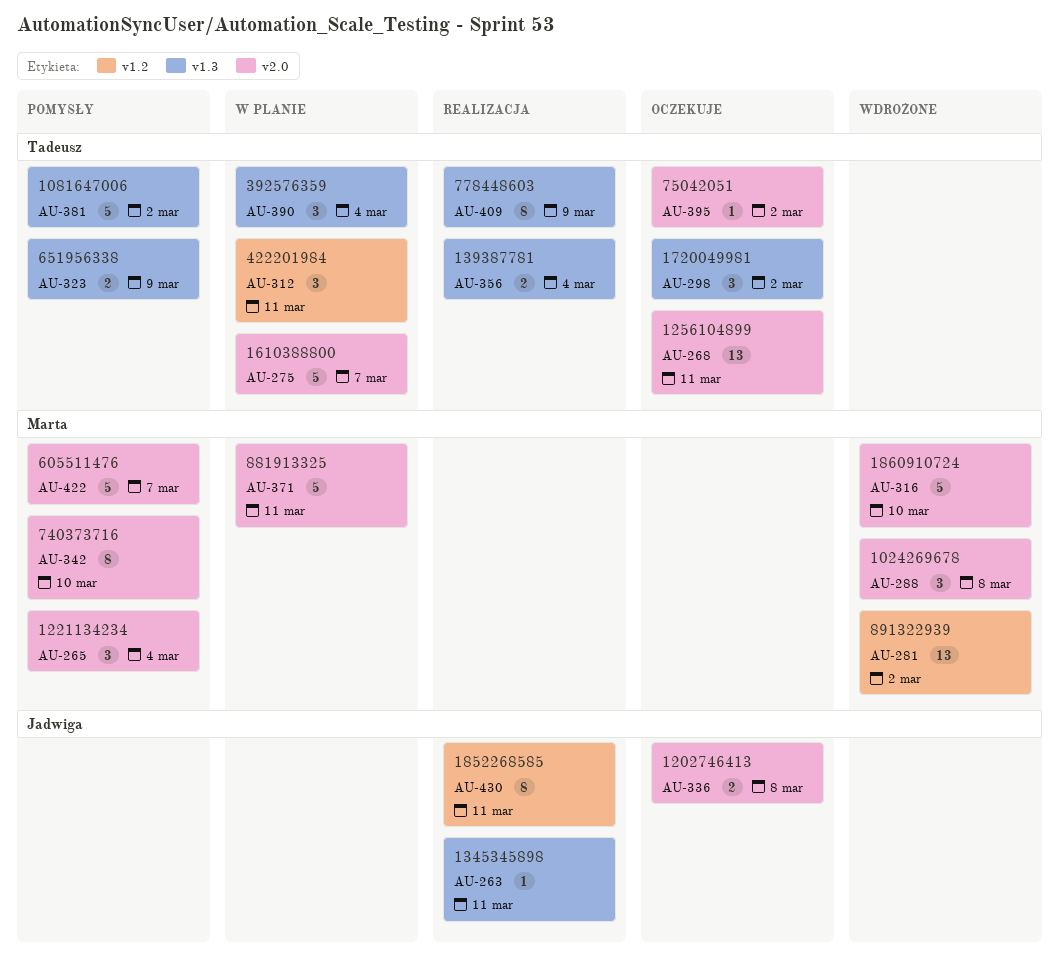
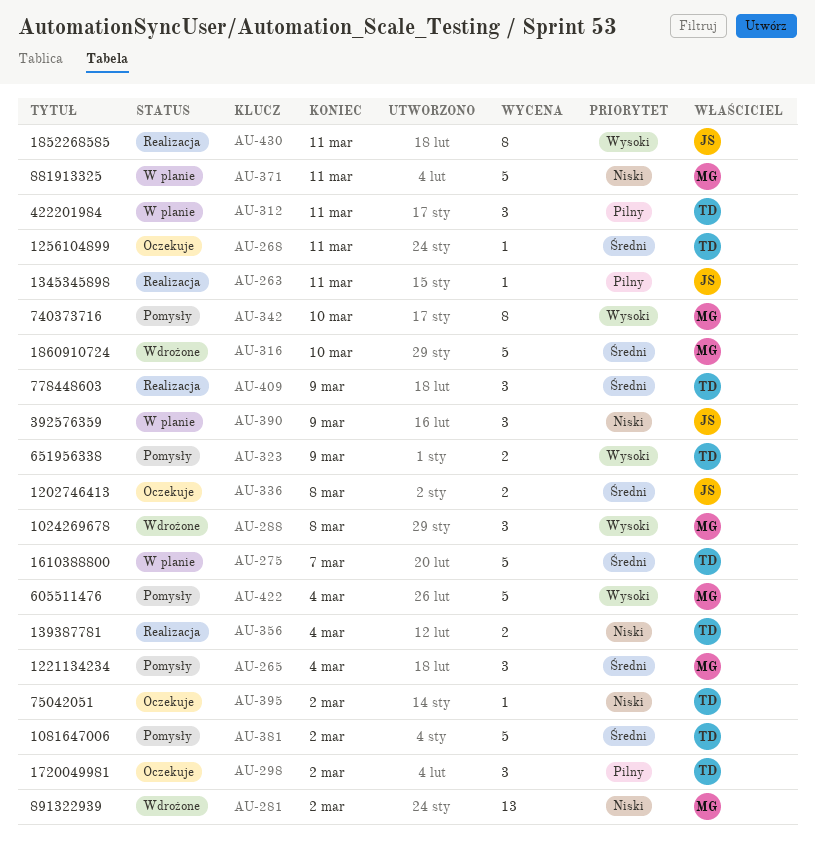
AU-268, estimate: 13 -> 1
AU-390, owner: Tadeusz -> Jadwiga
AU-390, due: Mar 4 -> Mar 9
AU-409, estimate: 8 -> 3
AU-422, due: Mar 7 -> Mar 4

